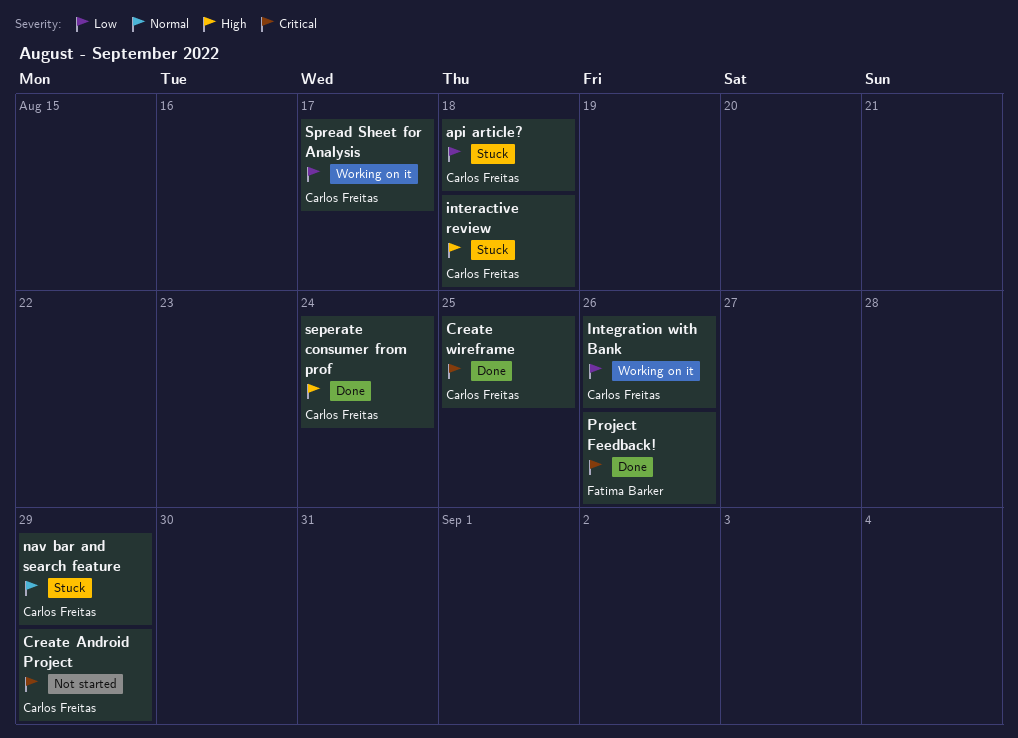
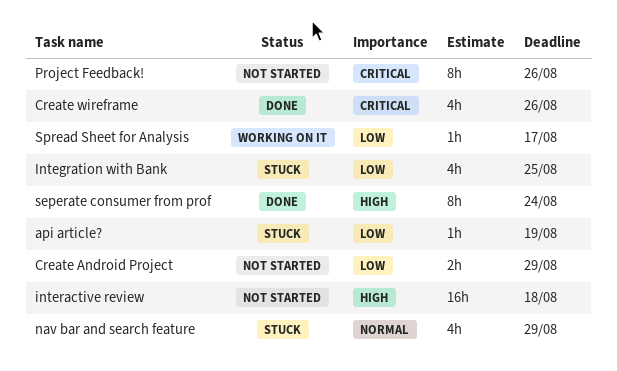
api article?, due: Aug 18 -> Aug 19
Create Android Project, priority: Critical -> Low
Create wireframe, due: Aug 25 -> Aug 26
Integration with Bank, status: Working on it -> Stuck
Integration with Bank, due: Aug 26 -> Aug 25
interactive review, status: Stuck -> Not started
Project Feedback!, status: Done -> Not started

